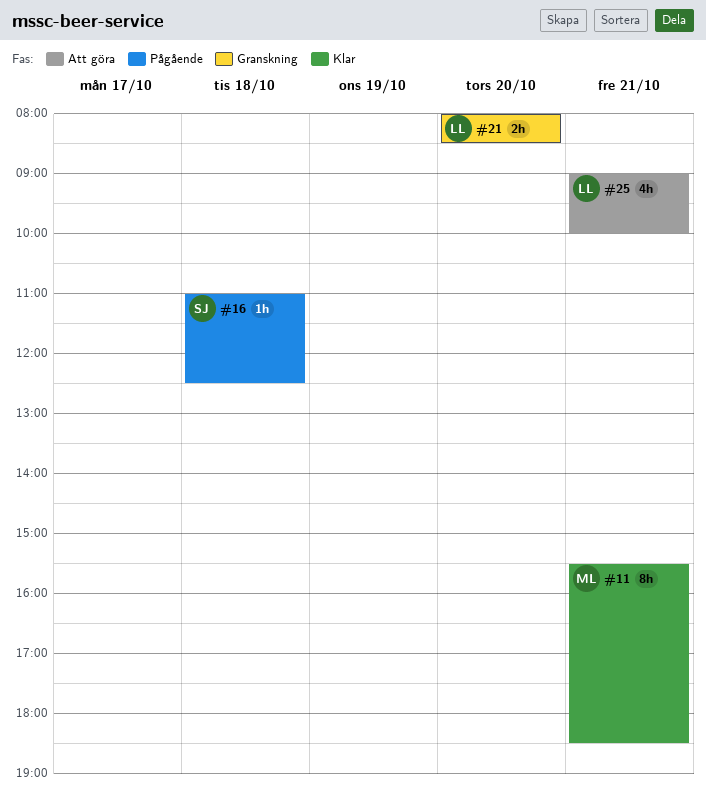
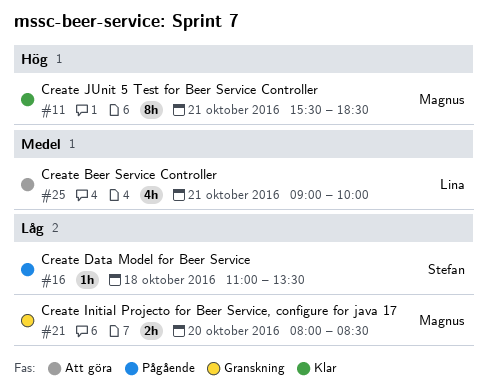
#16, ends: 12:30 -> 13:30
#21, owner: Lina -> Magnus

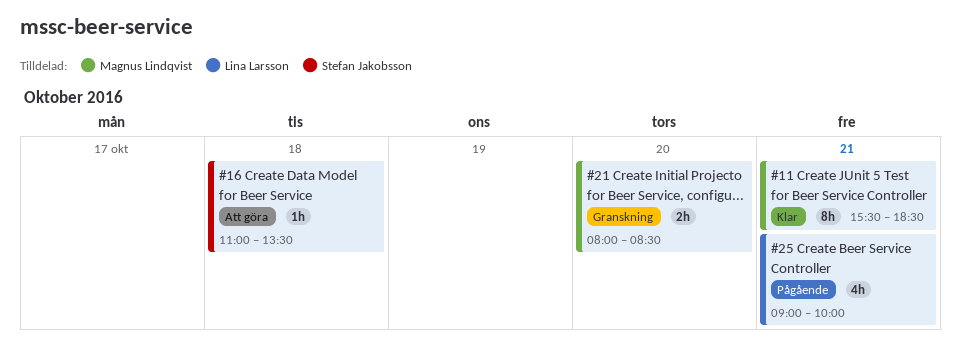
#16, status: Pågående -> Att göra
#25, status: Att göra -> Pågående

